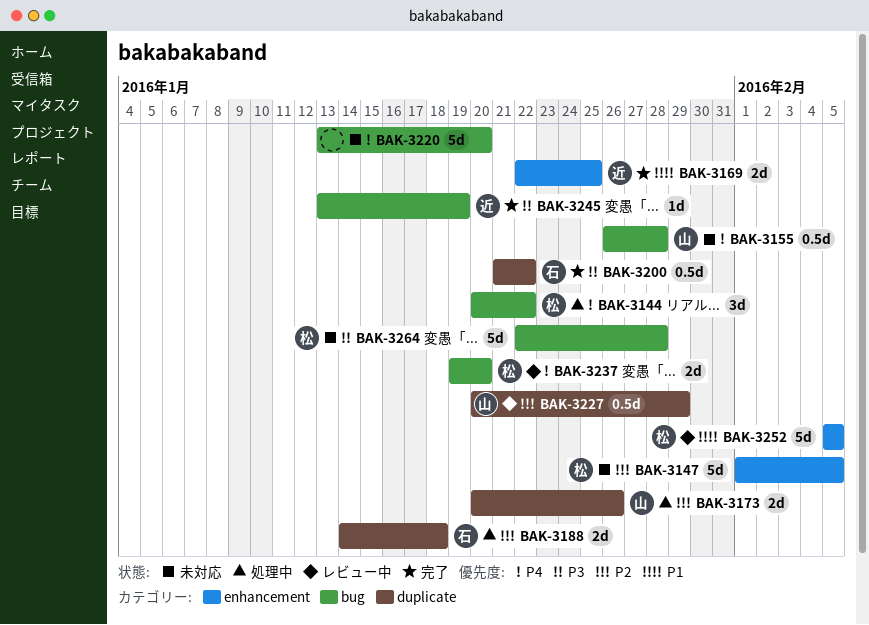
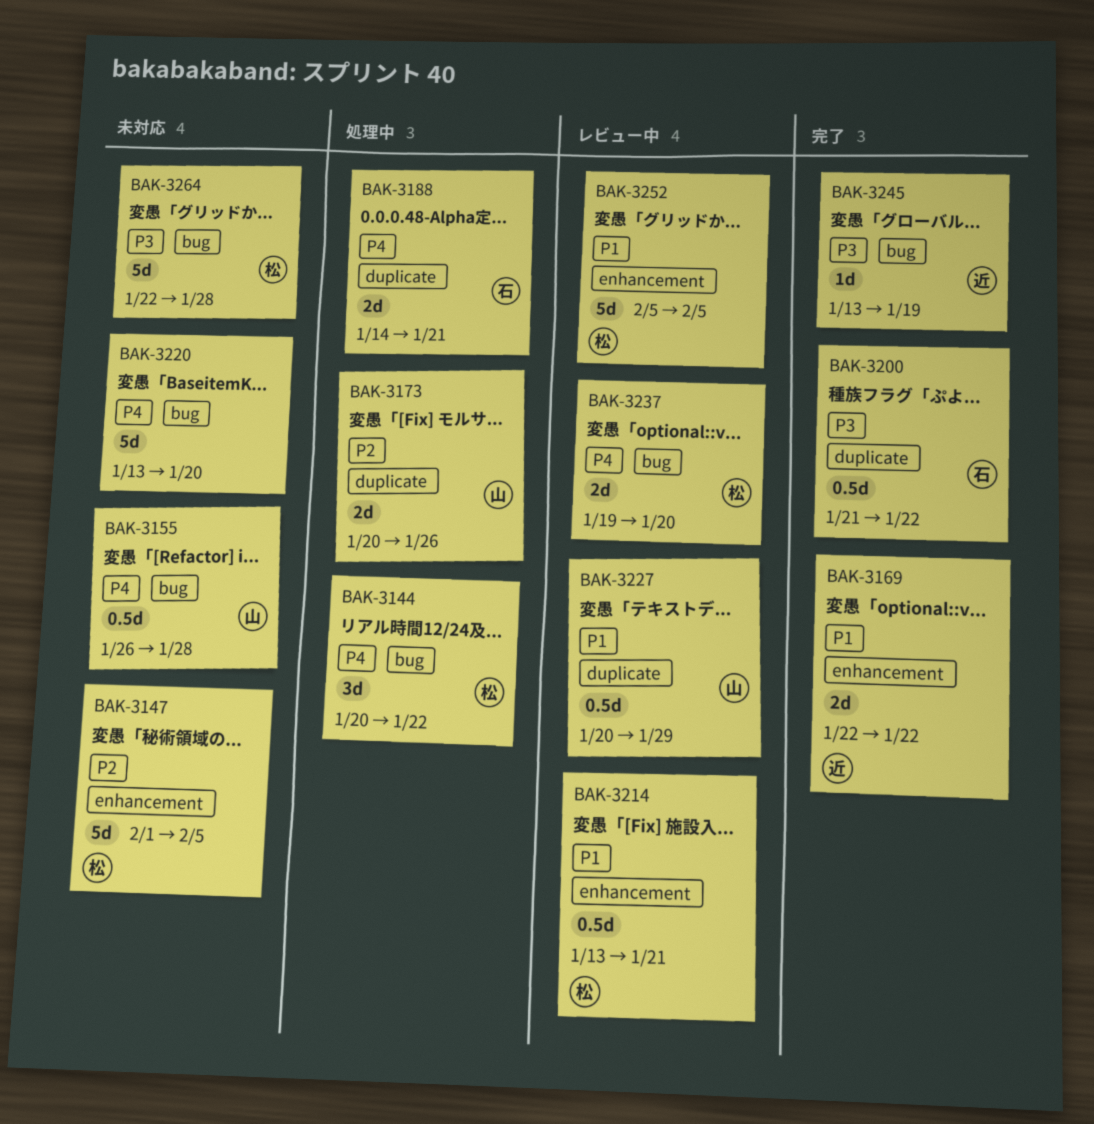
BAK-3169, due: Jan 25 -> Jan 22
BAK-3188, priority: P2 -> P4
BAK-3188, due: Jan 18 -> Jan 21
BAK-3214: none -> present
BAK-3227, priority: P2 -> P1

